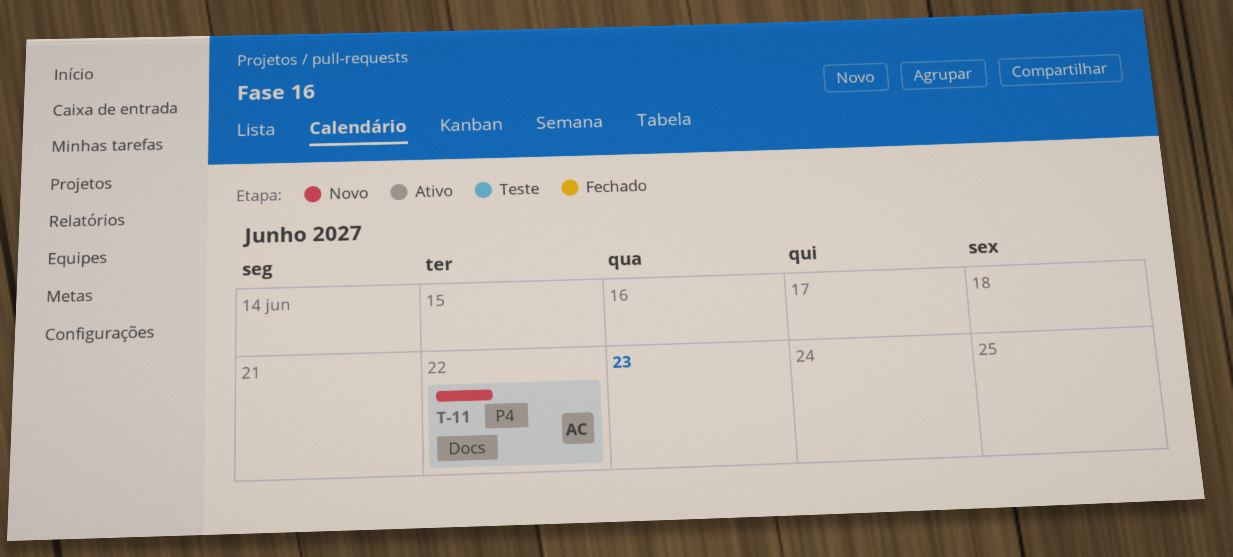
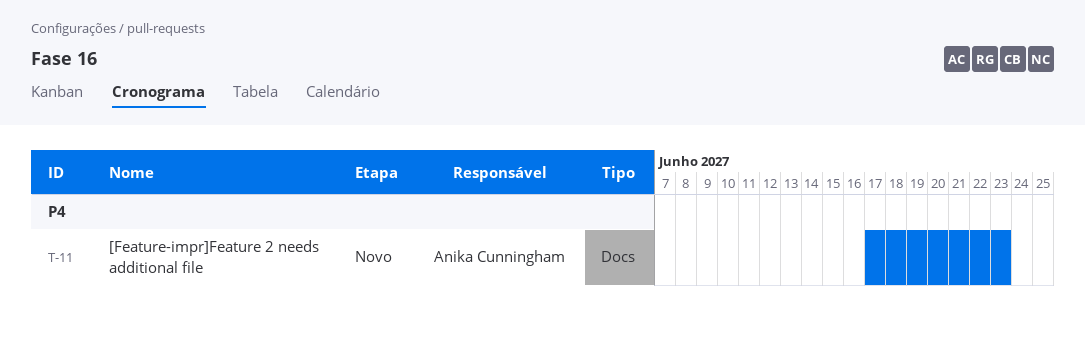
T-11, due: Jun 22 -> Jun 23

